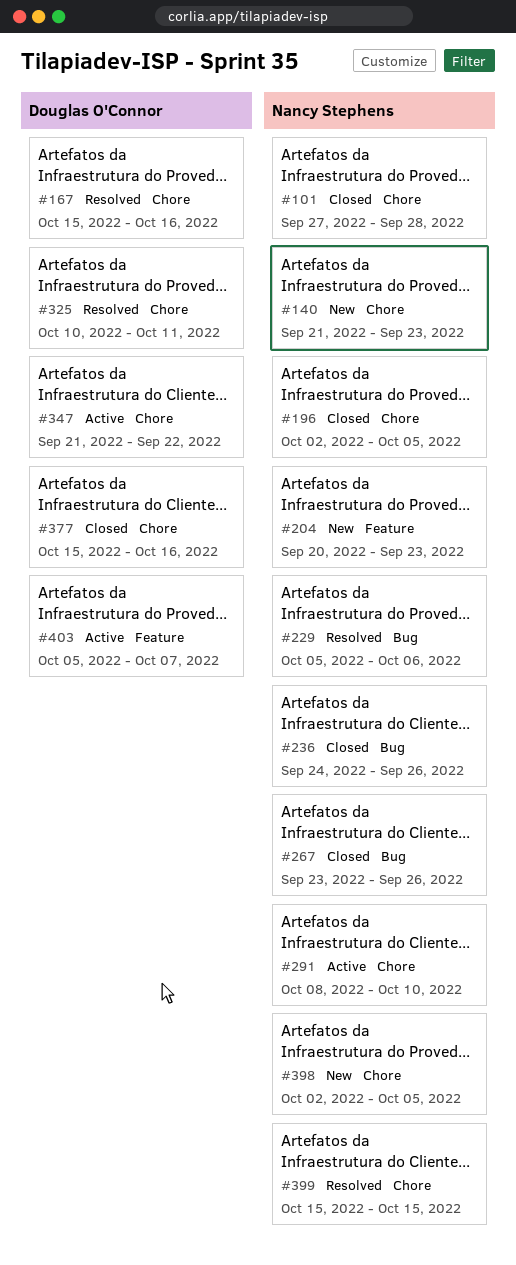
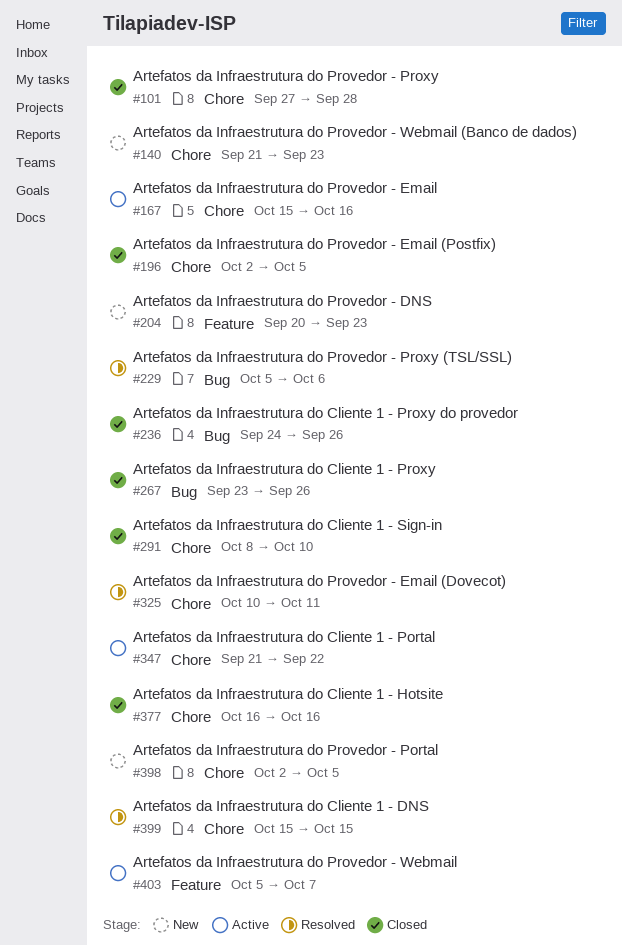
#167, status: Resolved -> Active
#291, status: Active -> Closed
#377, start: Oct 15 -> Oct 16

